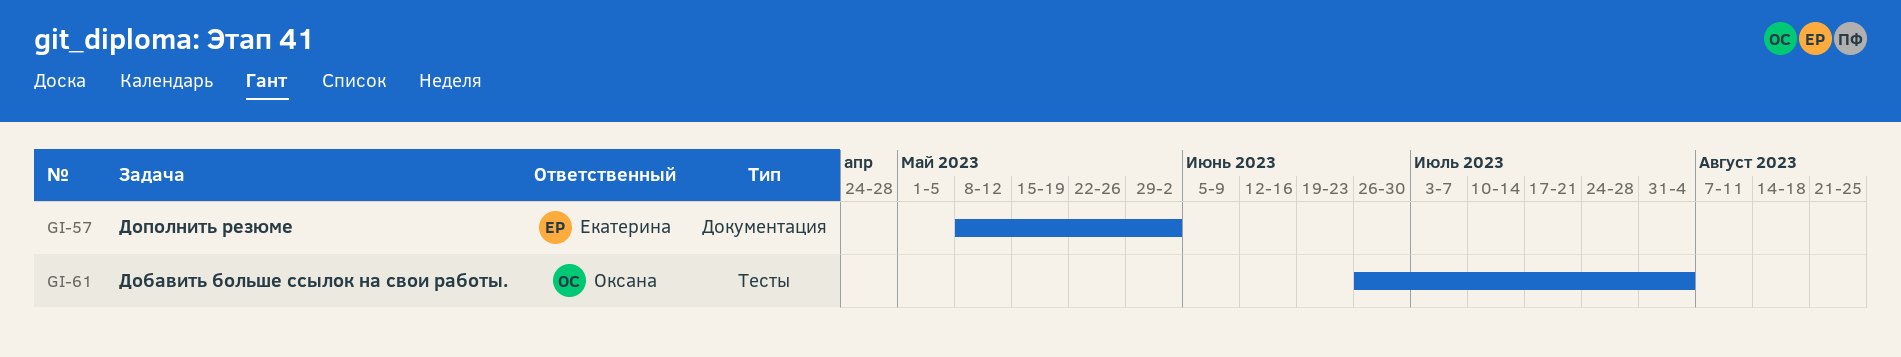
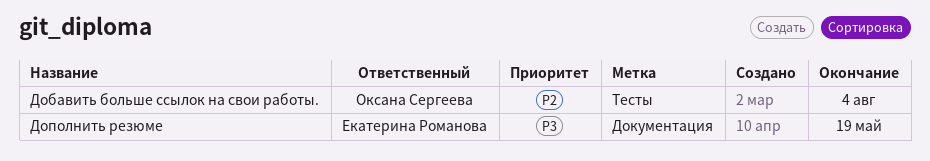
Дополнить резюме, due: Jun 2 -> May 19

